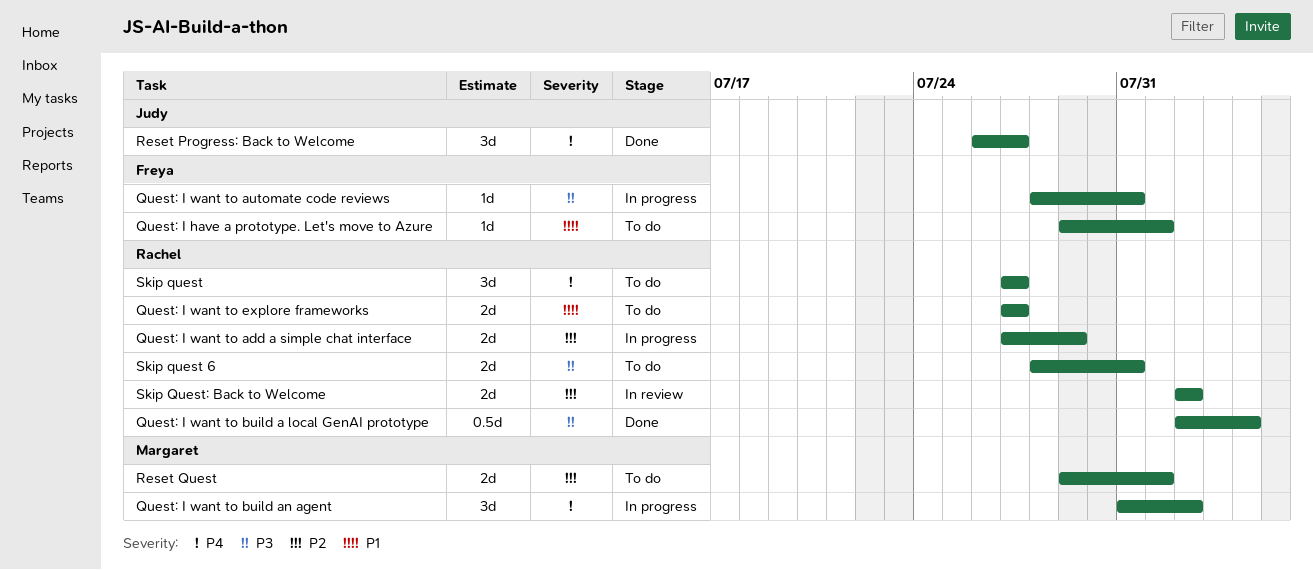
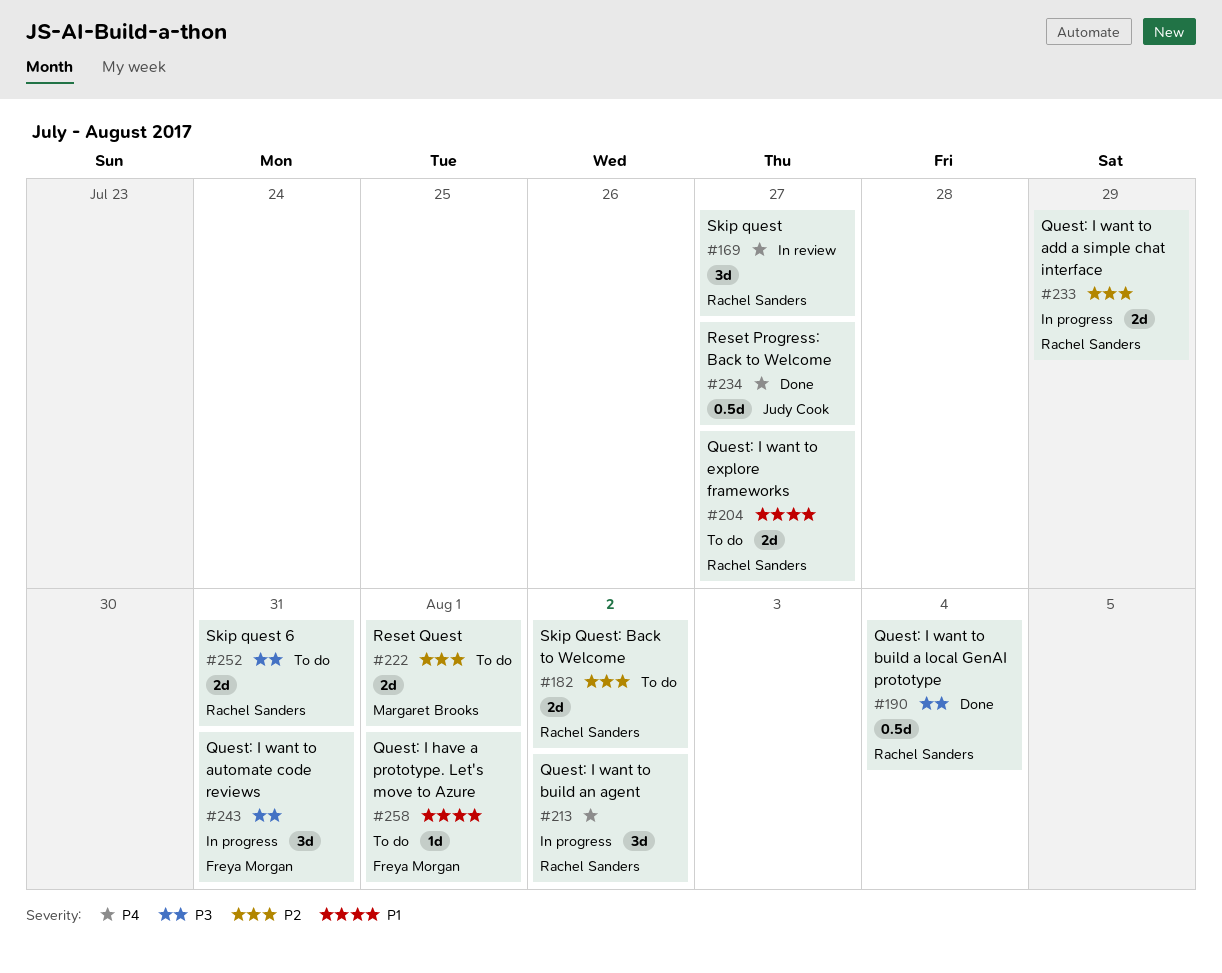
Quest: I want to automate code reviews, estimate: 1d -> 3d
Quest: I want to build an agent, owner: Margaret Brooks -> Rachel Sanders
Reset Progress: Back to Welcome, estimate: 3d -> 0.5d
Skip quest, status: To do -> In review
Skip Quest: Back to Welcome, status: In review -> To do

